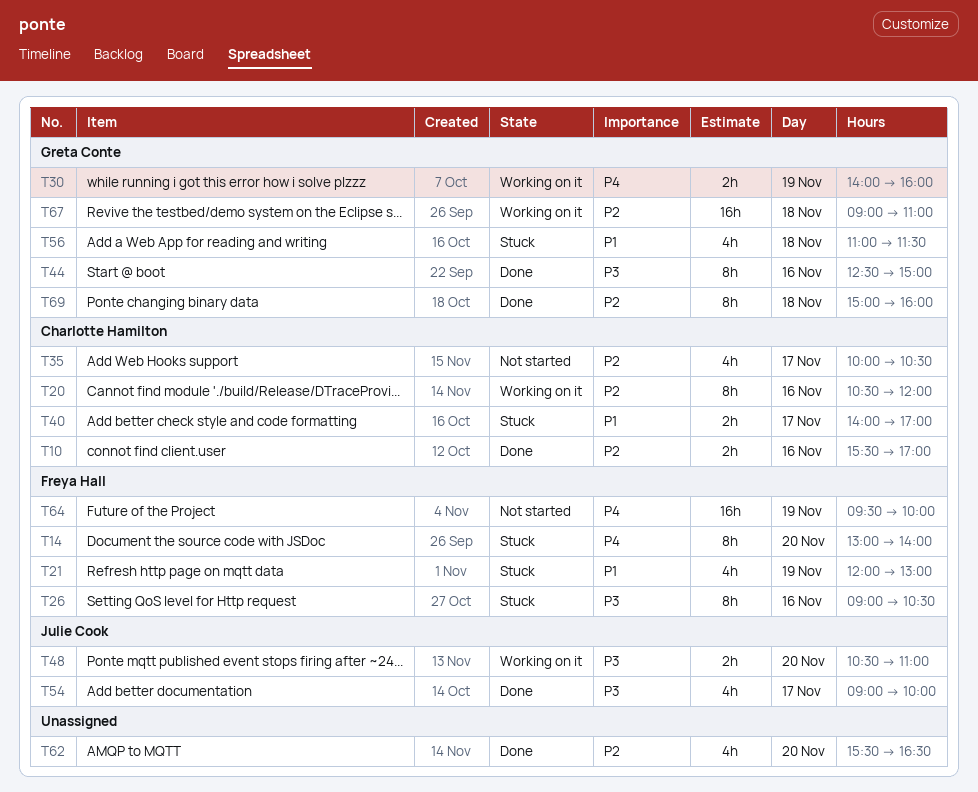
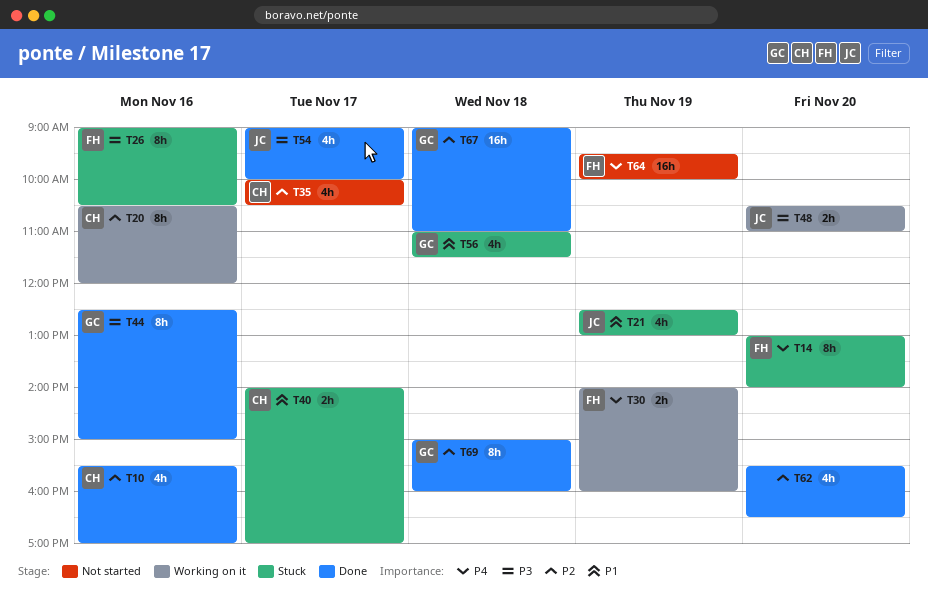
T10, estimate: 2h -> 4h
T21, owner: Freya Hall -> Julie Cook
T21, begins: 12:00 -> 12:30
T30, owner: Greta Conte -> Freya Hall
T67, status: Working on it -> Done

